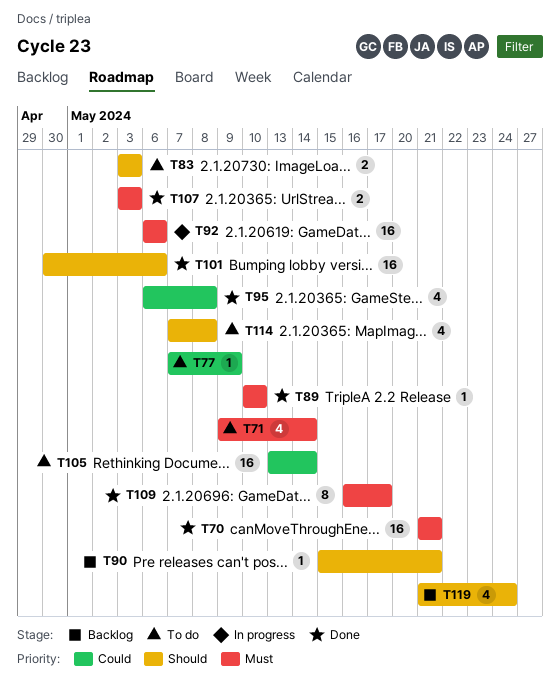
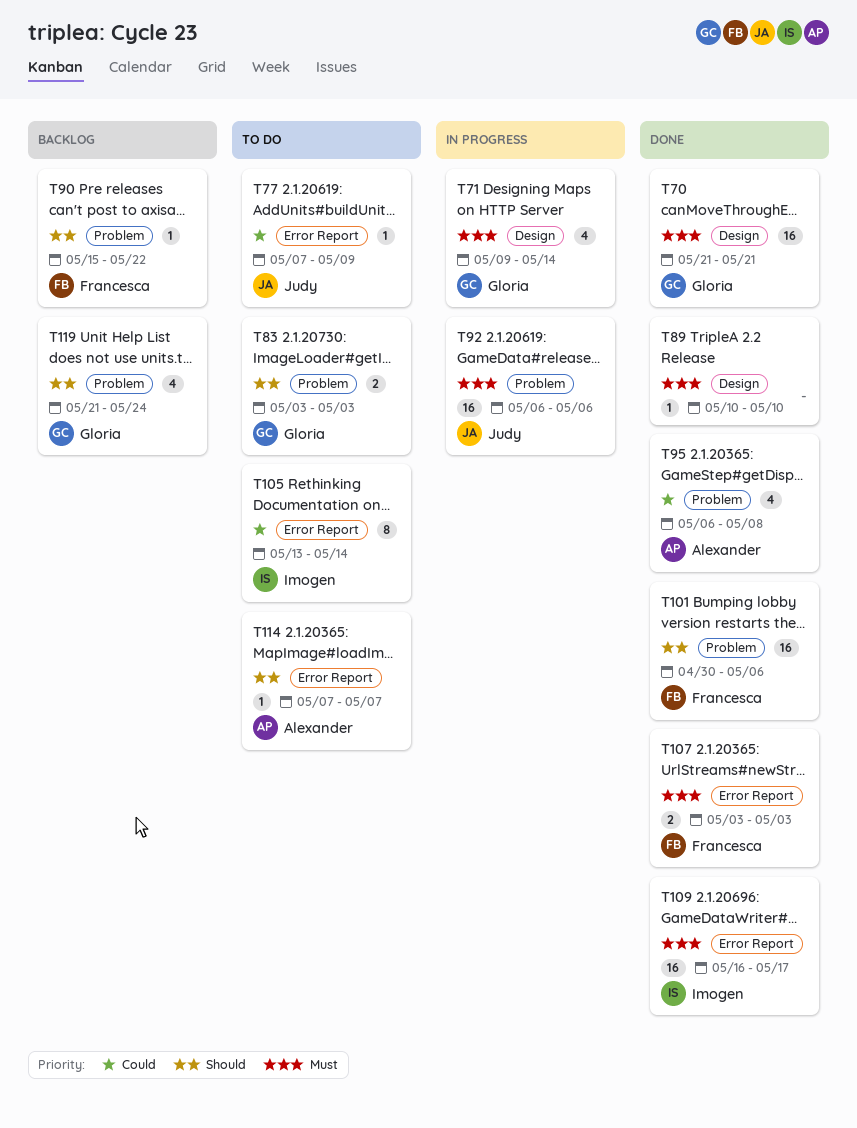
T71, status: To do -> In progress
T90, due: May 21 -> May 22
T105, estimate: 16 -> 8
T109, estimate: 8 -> 16
T114, estimate: 4 -> 1
T114, due: May 8 -> May 7

